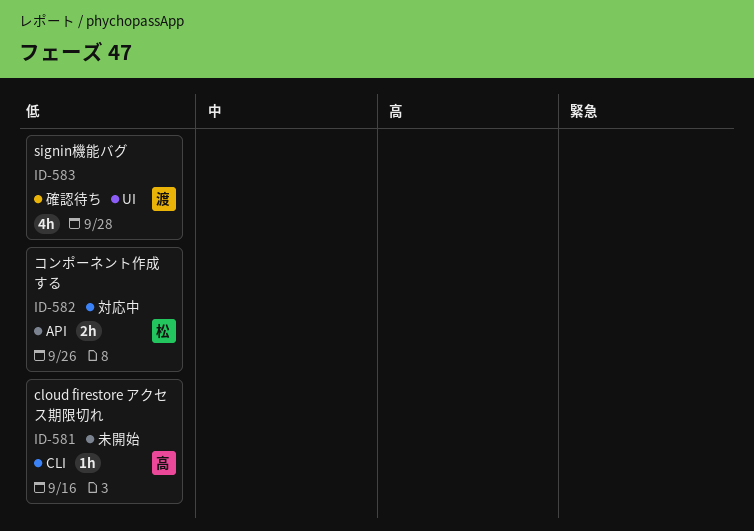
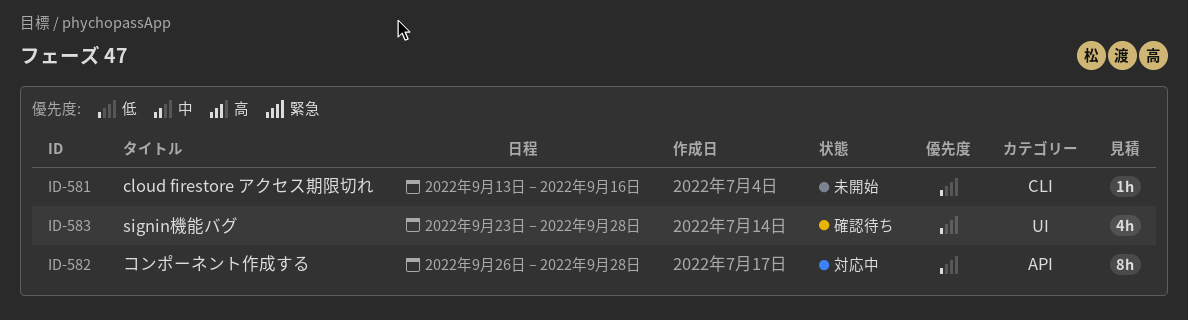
ID-582, estimate: 2h -> 8h
ID-582, due: Sep 26 -> Sep 28

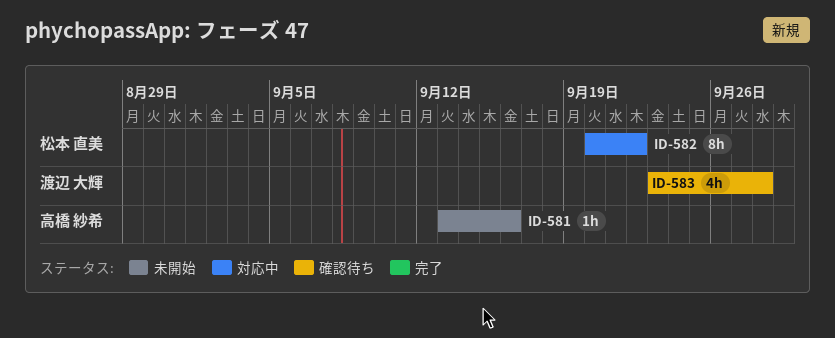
ID-582, start: Sep 26 -> Sep 20
ID-582, due: Sep 28 -> Sep 22

